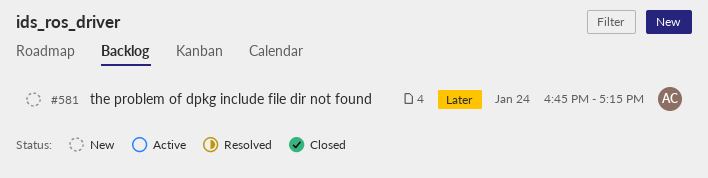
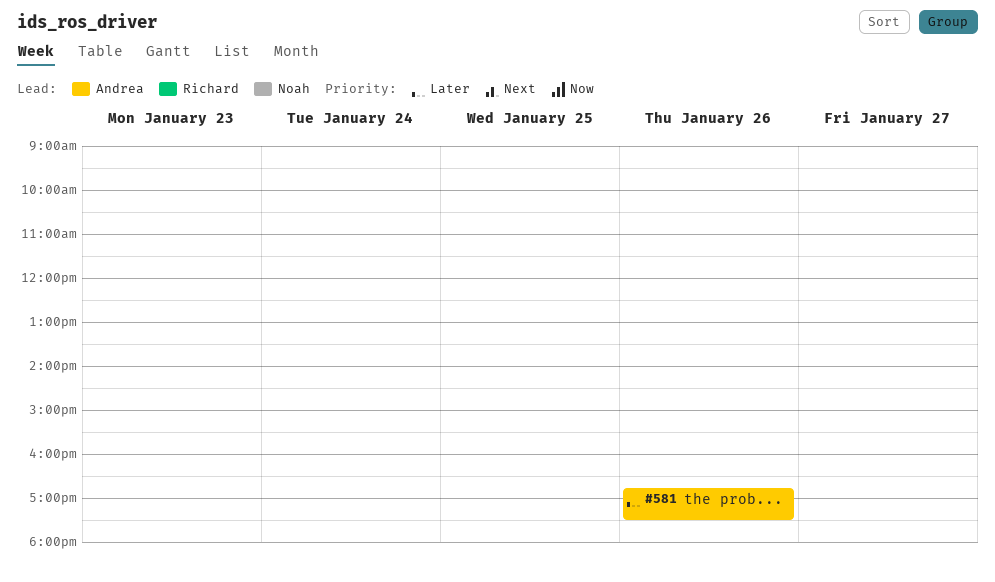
#581, day: Jan 24 -> Jan 26
#581, ends: 17:15 -> 17:30

